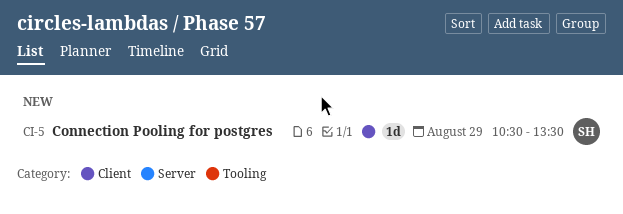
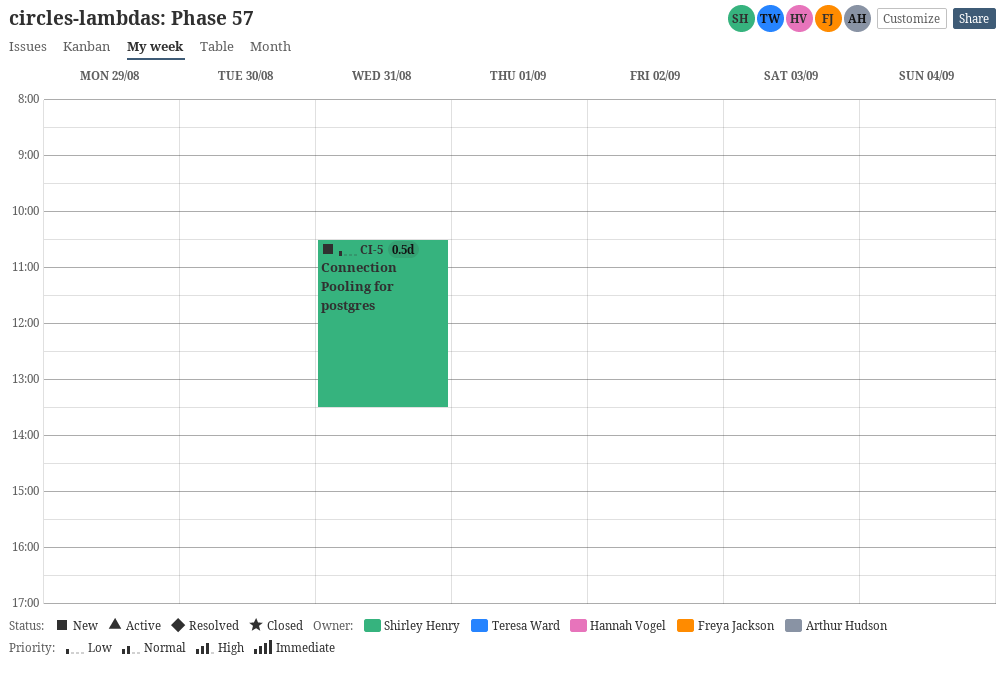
CI-5, estimate: 1d -> 0.5d
CI-5, day: Aug 29 -> Aug 31

